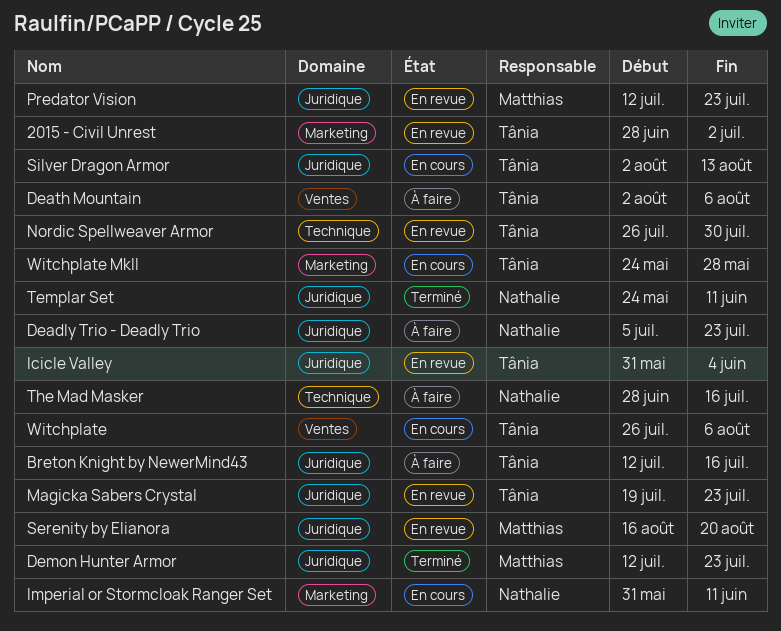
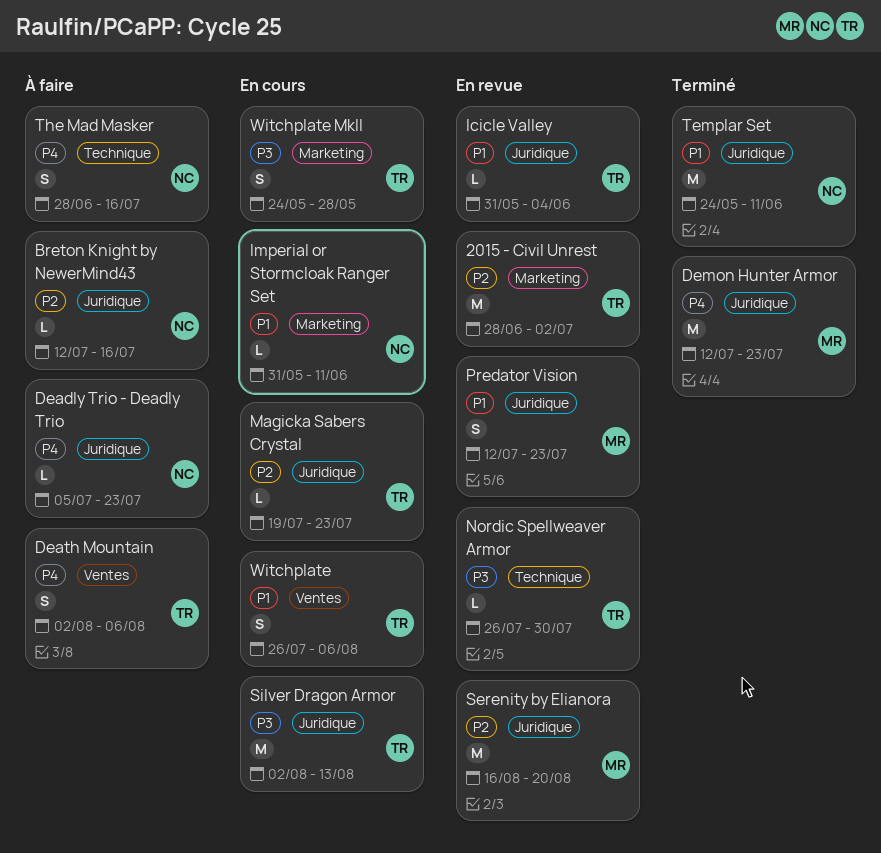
Breton Knight by NewerMind43, owner: Tânia -> Nathalie
Magicka Sabers Crystal, status: En revue -> En cours

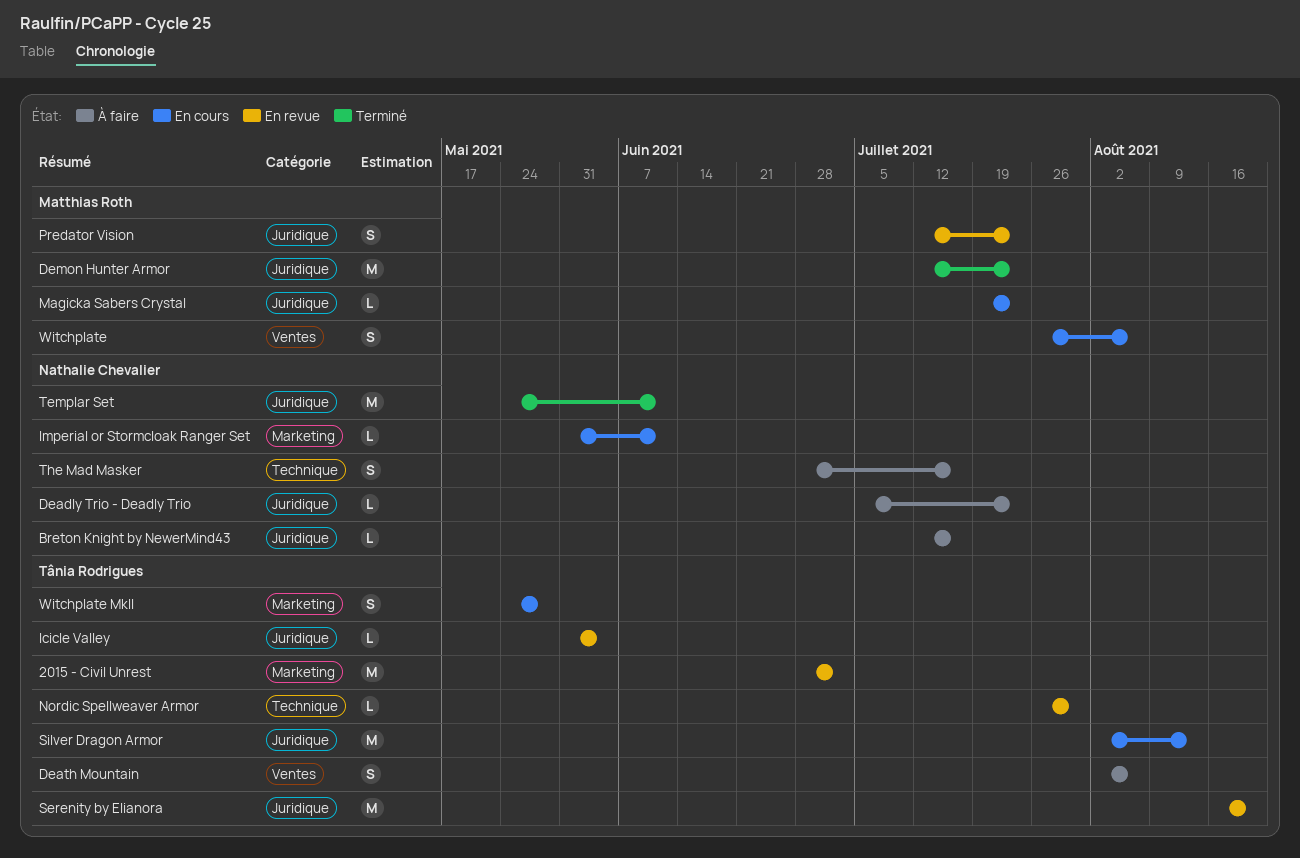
Magicka Sabers Crystal, owner: Tânia Rodrigues -> Matthias Roth
Serenity by Elianora, owner: Matthias Roth -> Tânia Rodrigues
Witchplate, owner: Tânia Rodrigues -> Matthias Roth

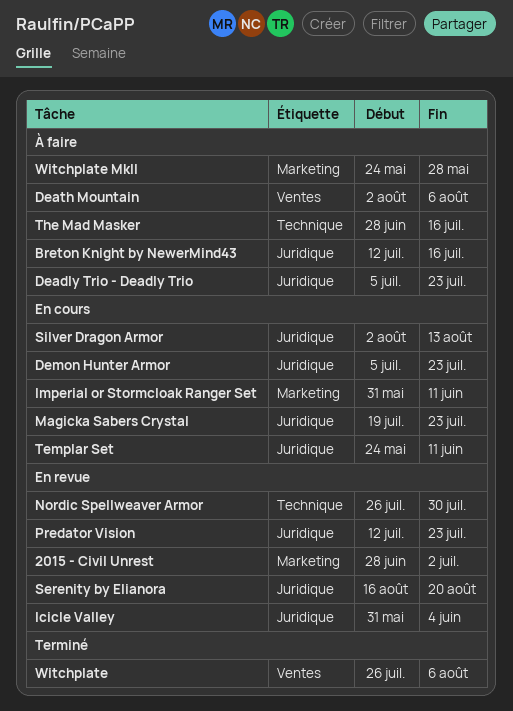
Demon Hunter Armor, status: Terminé -> En cours
Demon Hunter Armor, start: Jul 12 -> Jul 5
Templar Set, status: Terminé -> En cours
Witchplate, status: En cours -> Terminé
Witchplate MkII, status: En cours -> À faire

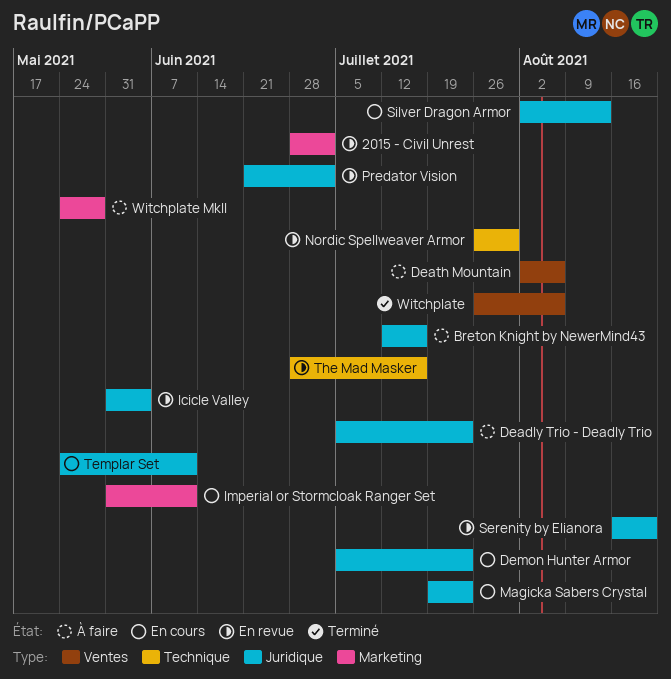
Predator Vision, start: Jul 12 -> Jun 21
Predator Vision, due: Jul 23 -> Jul 2
The Mad Masker, status: À faire -> En revue

